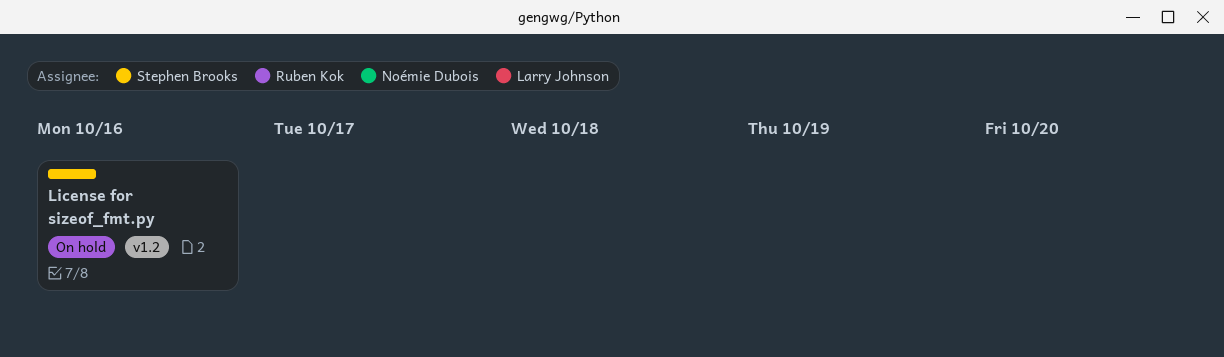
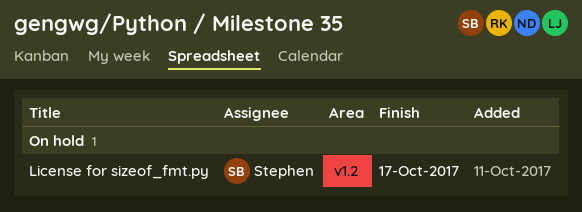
License for sizeof_fmt.py, due: Oct 16 -> Oct 17

